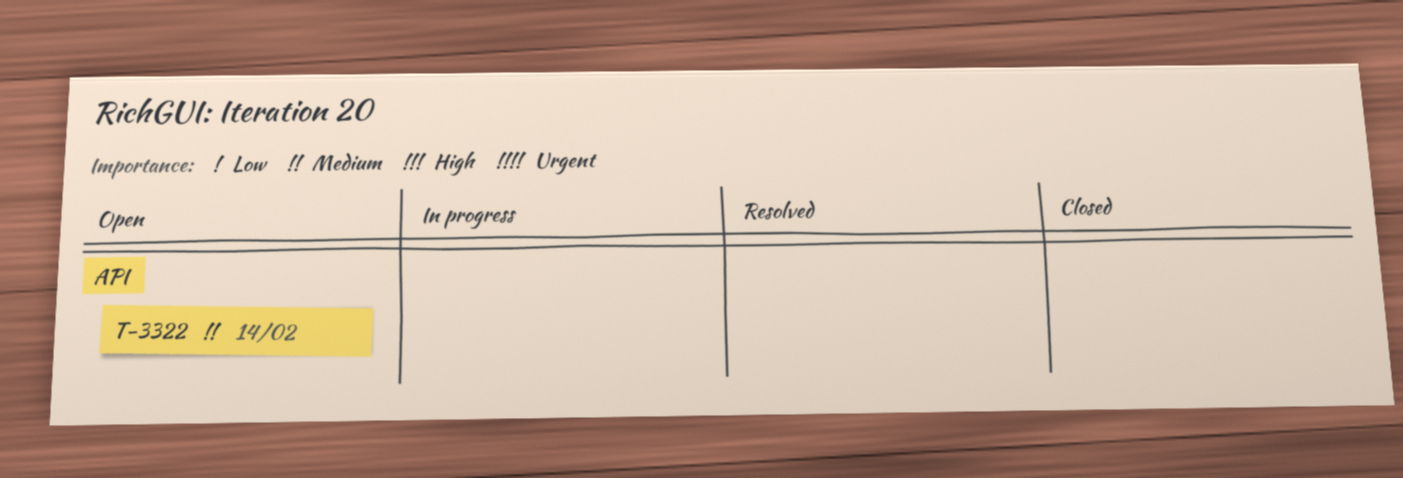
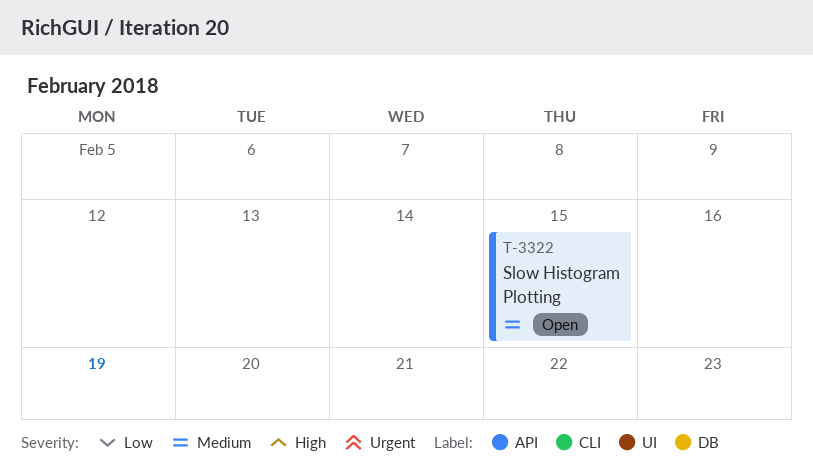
T-3322, due: Feb 14 -> Feb 15

